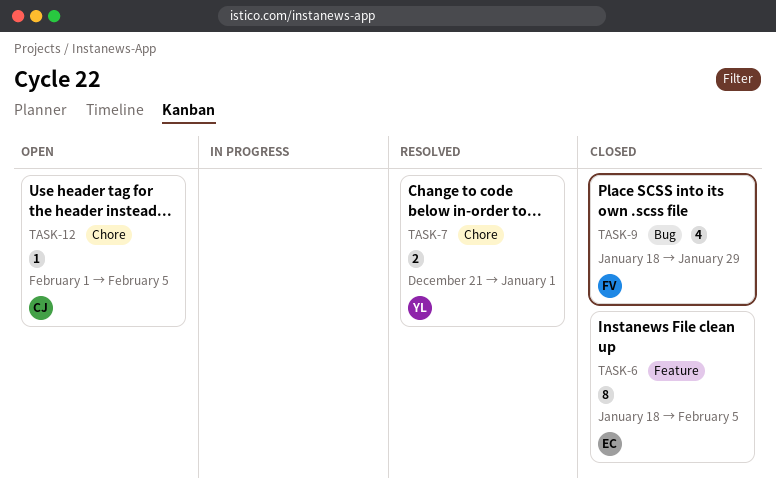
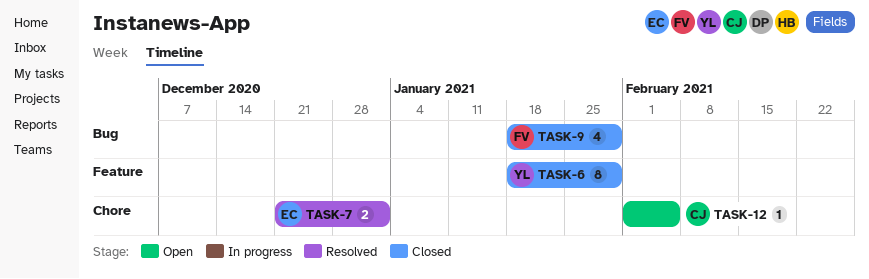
TASK-6, owner: EC -> YL
TASK-6, due: Feb 5 -> Jan 29
TASK-7, owner: YL -> EC

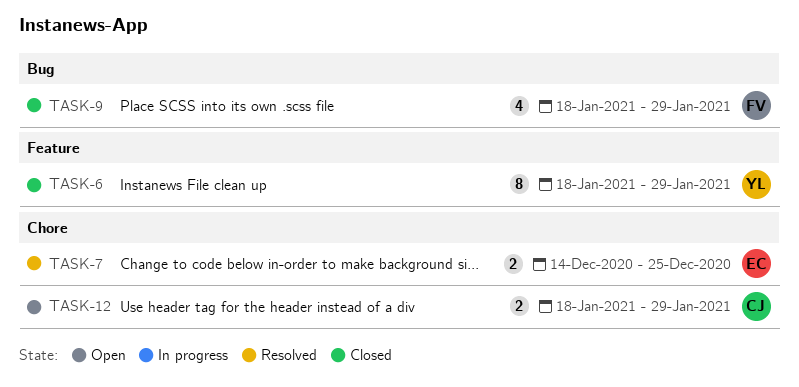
TASK-7, start: Dec 21 -> Dec 14
TASK-7, due: Jan 1 -> Dec 25
TASK-12, estimate: 1 -> 2
TASK-12, start: Feb 1 -> Jan 18
TASK-12, due: Feb 5 -> Jan 29

